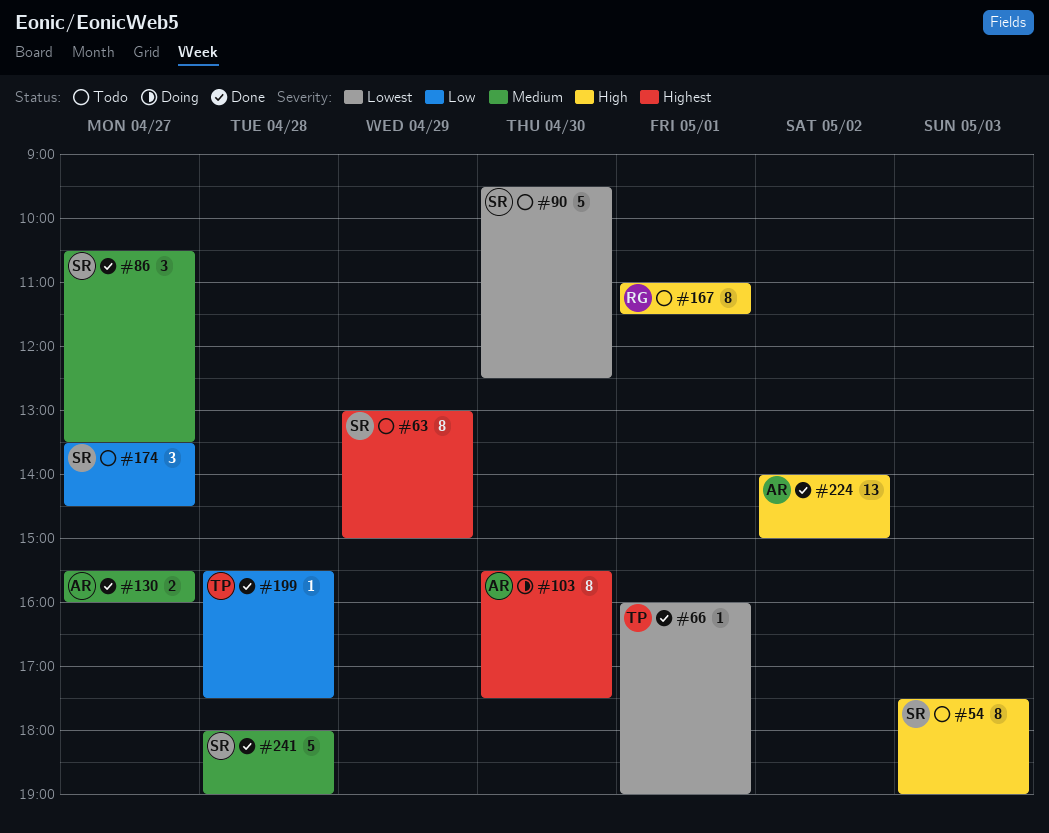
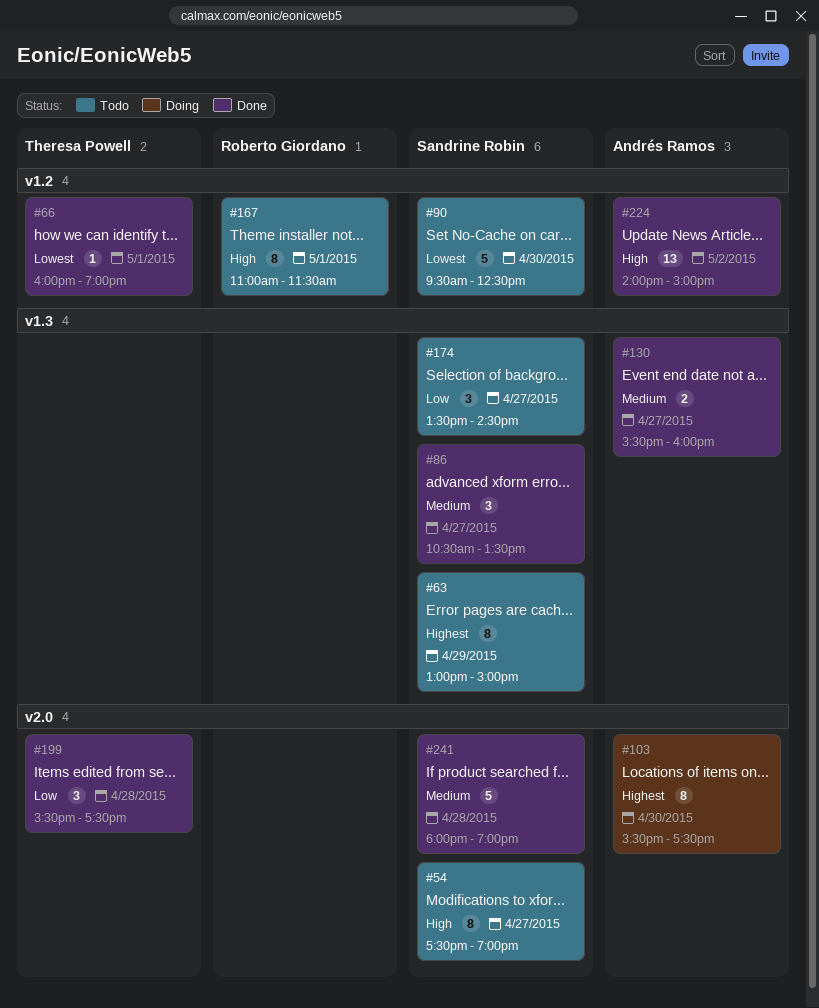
#54, day: May 3 -> Apr 27
#199, estimate: 1 -> 3

